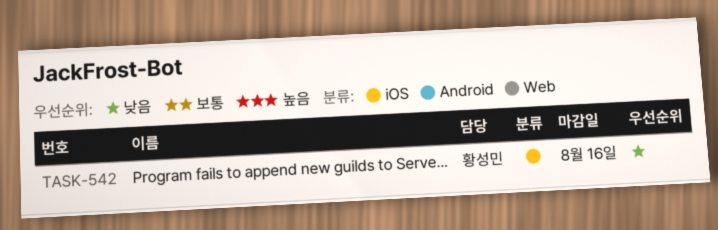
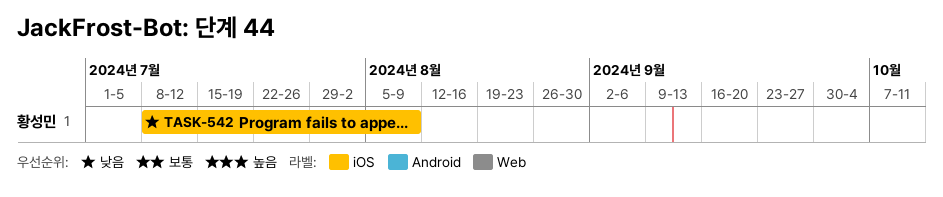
TASK-542, due: Aug 16 -> Aug 9

